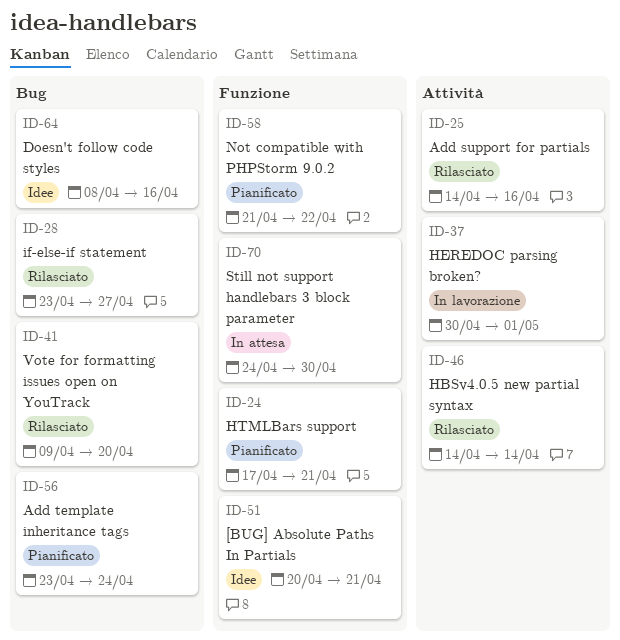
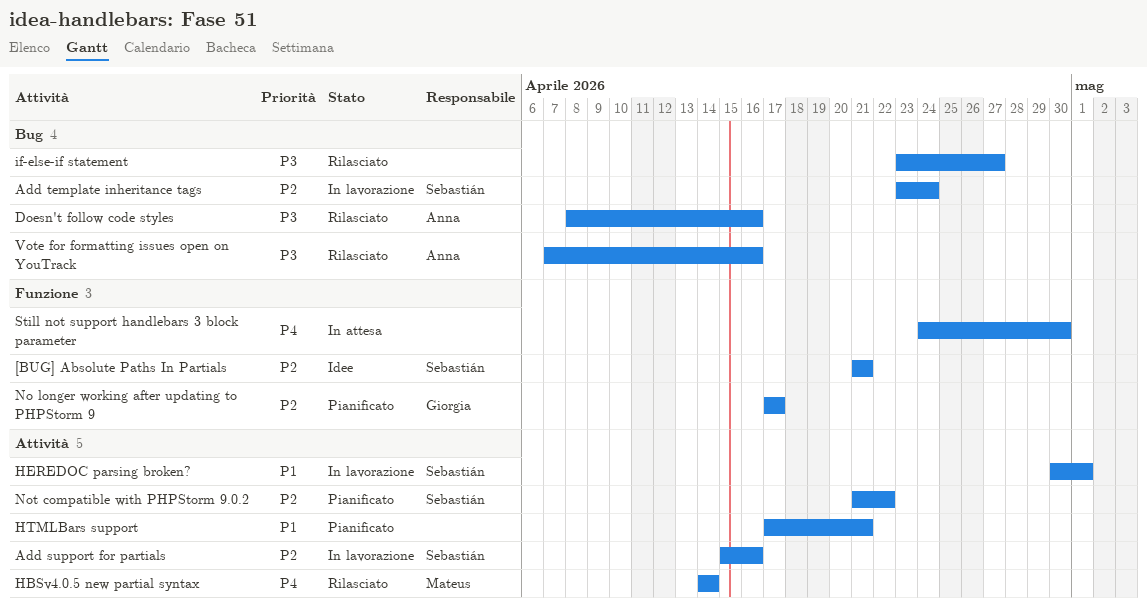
[BUG] Absolute Paths In Partials, start: Apr 20 -> Apr 21
Add support for partials, status: Rilasciato -> In lavorazione
Add support for partials, start: Apr 14 -> Apr 15
Add template inheritance tags, status: Pianificato -> In lavorazione
Doesn't follow code styles, status: Idee -> Rilasciato
HTMLBars support, label: Funzione -> Attività
No longer working after updating to PHPStorm 9: none -> present
Not compatible with PHPStorm 9.0.2, label: Funzione -> Attività
Vote for formatting issues open on YouTrack, start: Apr 9 -> Apr 7
Vote for formatting issues open on YouTrack, due: Apr 20 -> Apr 16

